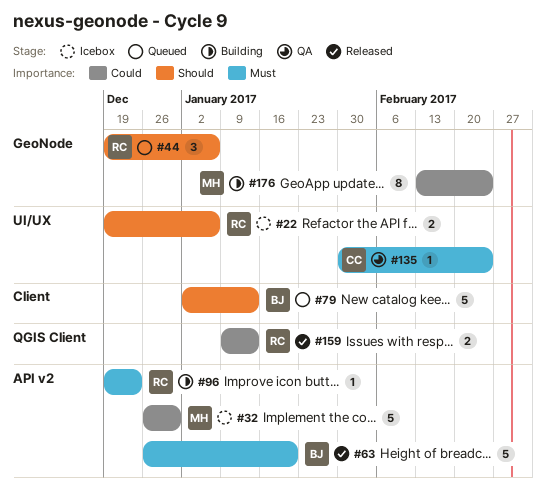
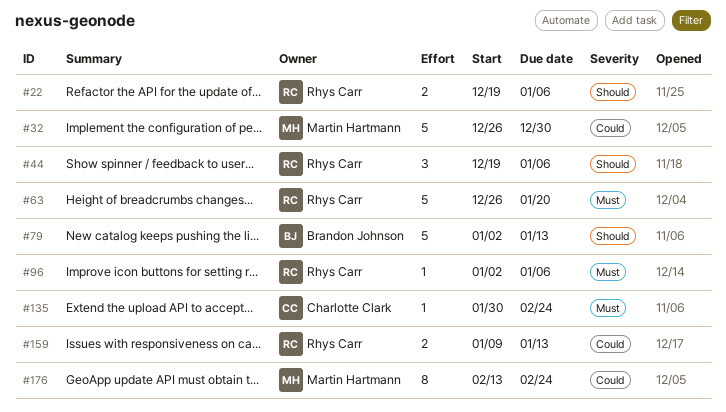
#63, owner: Brandon Johnson -> Rhys Carr
#96, start: Dec 19 -> Jan 2
#96, due: Dec 23 -> Jan 6

